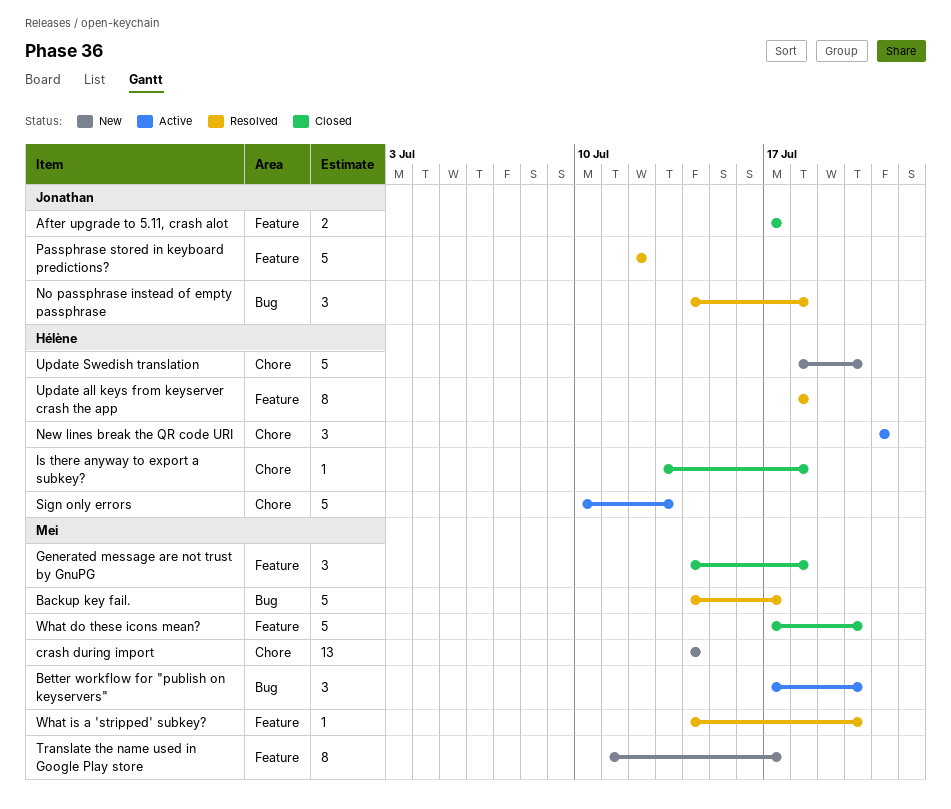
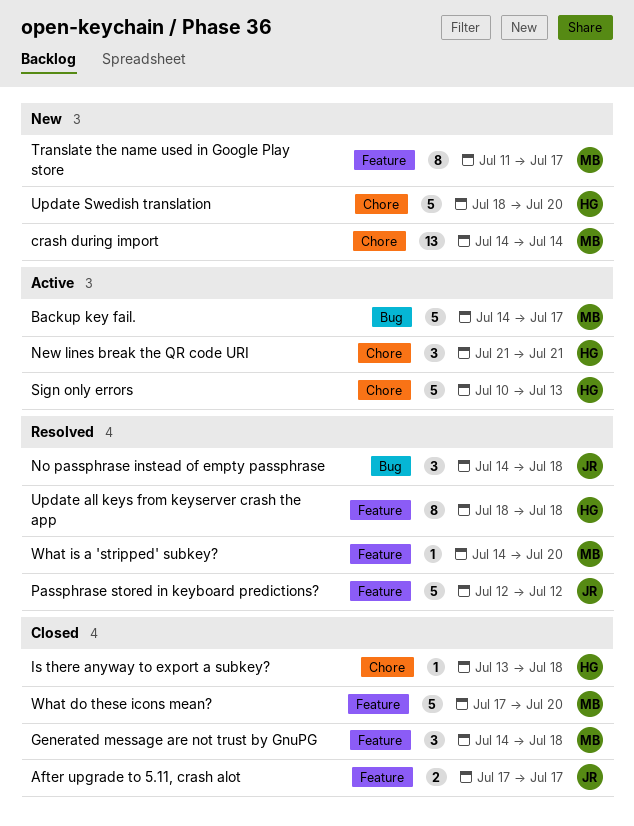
Backup key fail., status: Resolved -> Active
Better workflow for "publish on keyservers": present -> none

